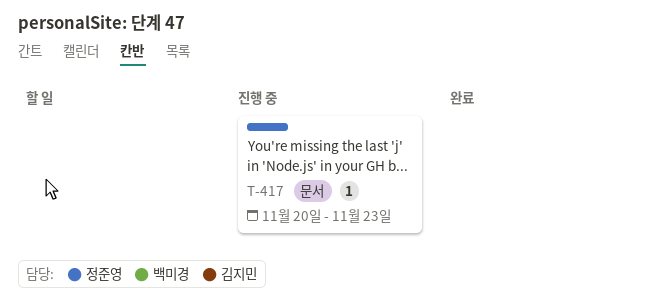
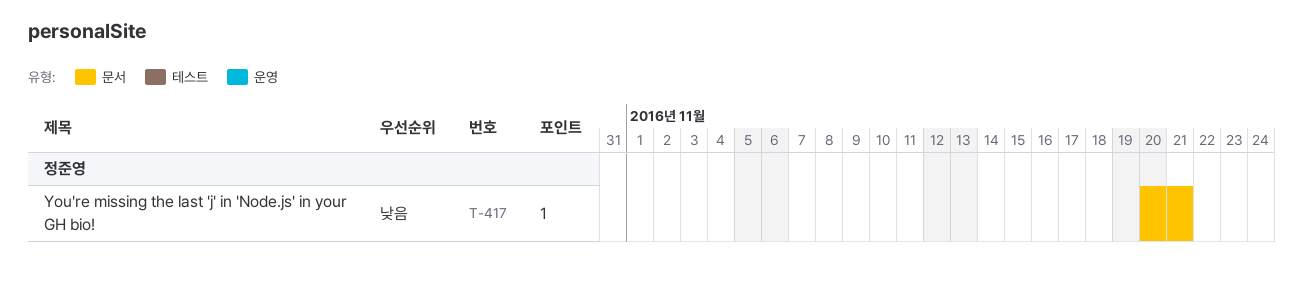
T-417, due: Nov 23 -> Nov 21

